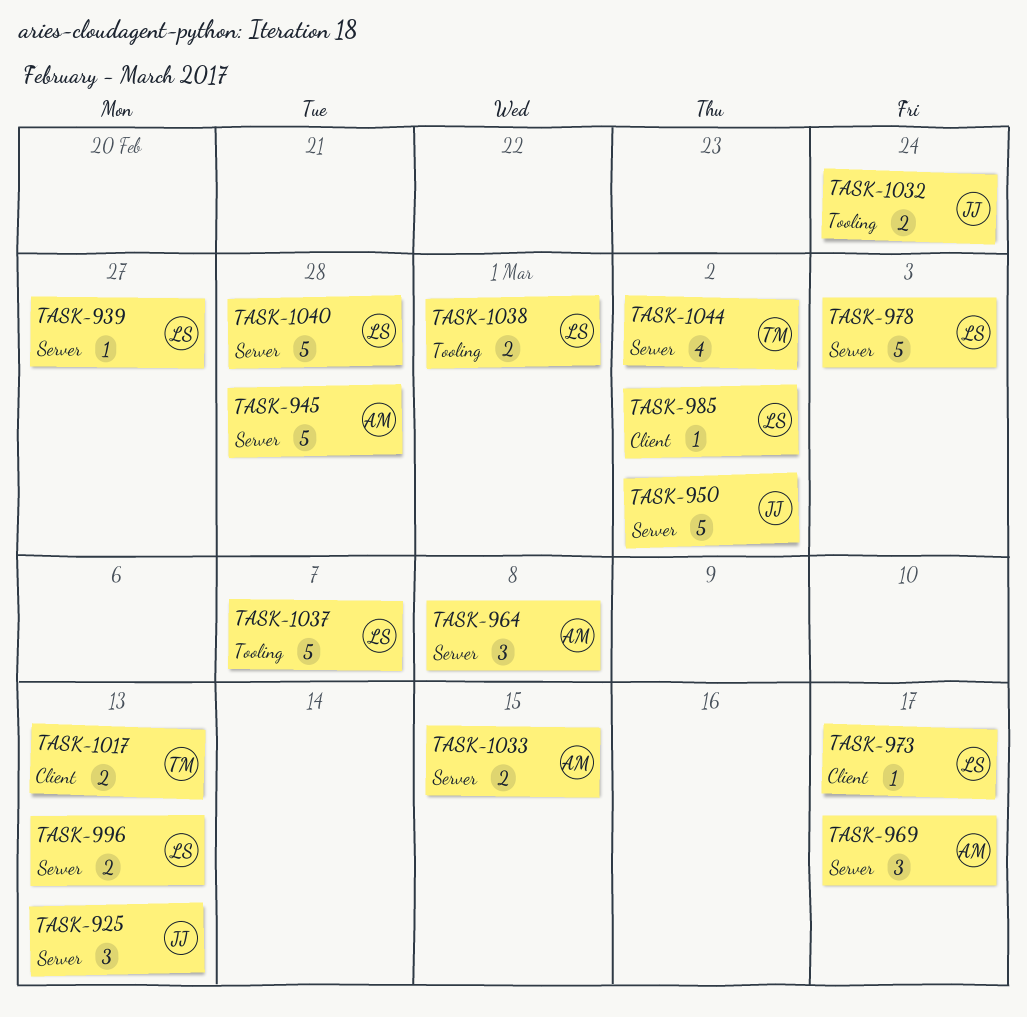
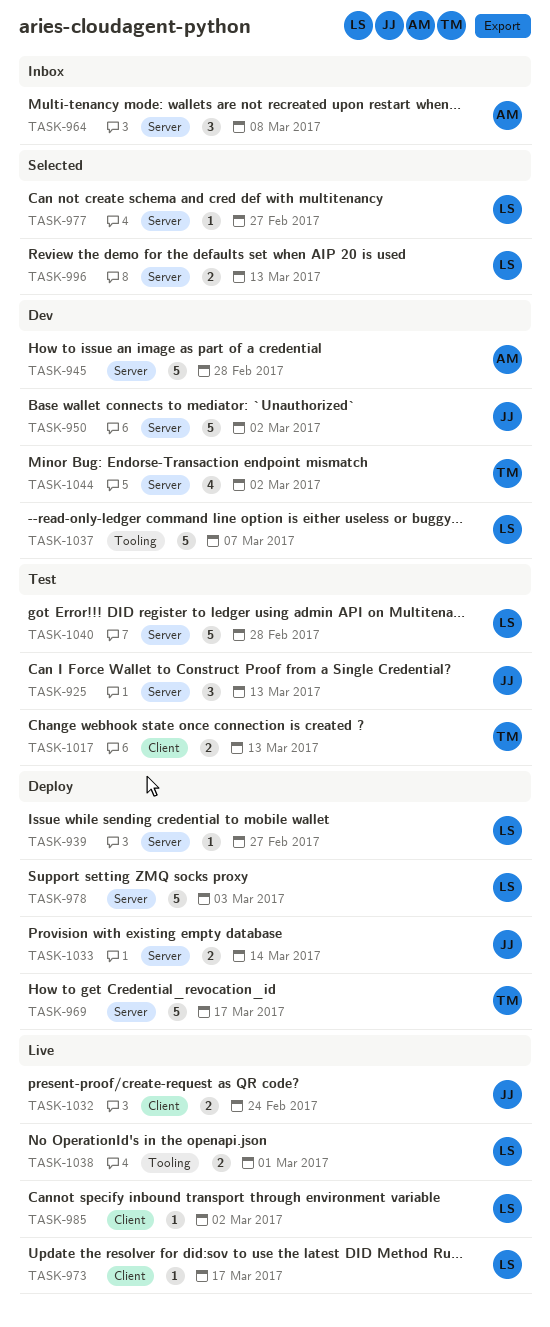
TASK-969, owner: AM -> TM
TASK-969, estimate: 3 -> 5
TASK-977: none -> present
TASK-1032, label: Tooling -> Client
TASK-1033, owner: AM -> JJ
TASK-1033, due: Mar 15 -> Mar 14

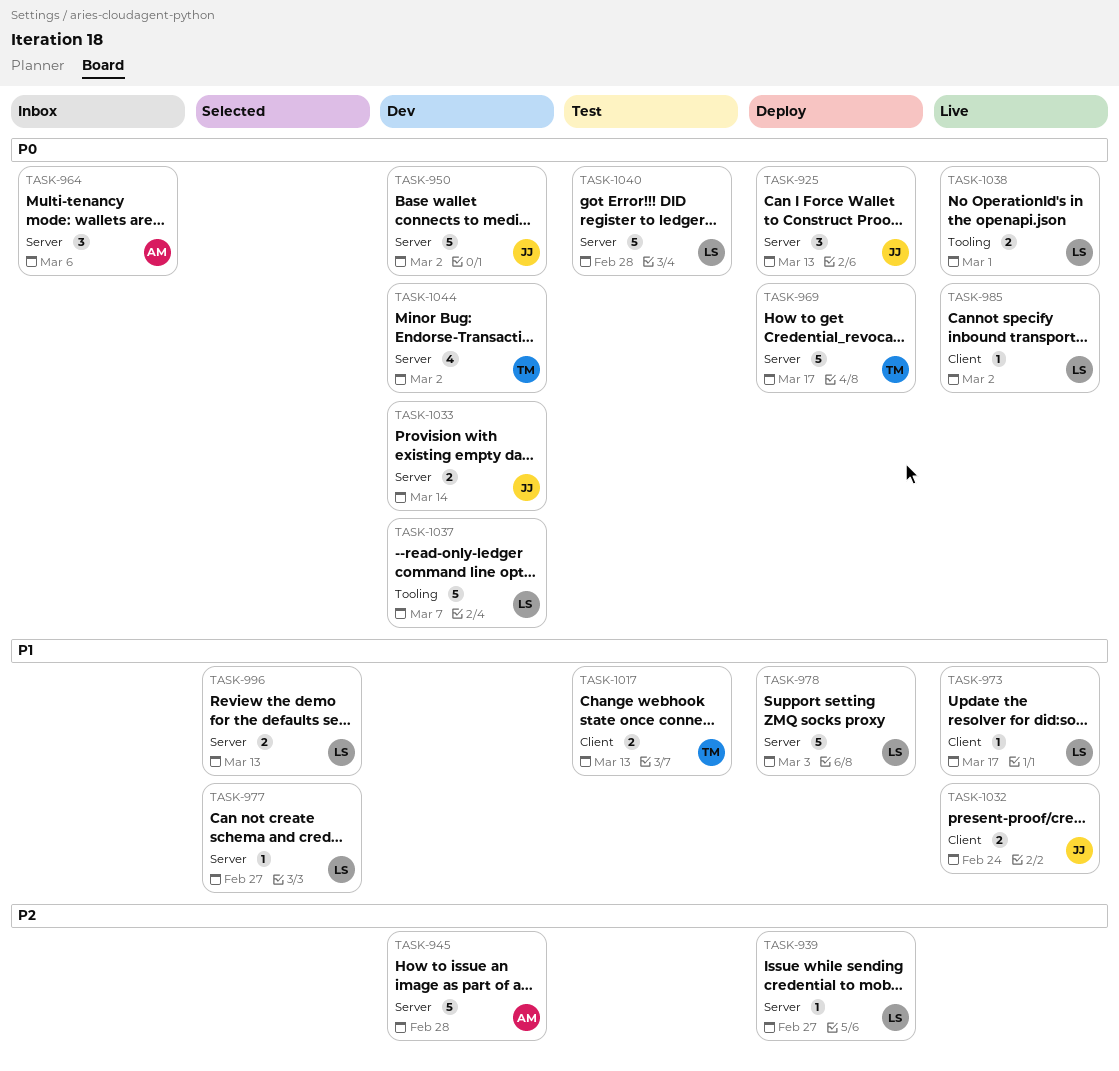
TASK-925, status: Test -> Deploy
TASK-964, due: Mar 8 -> Mar 6
TASK-1033, status: Deploy -> Dev

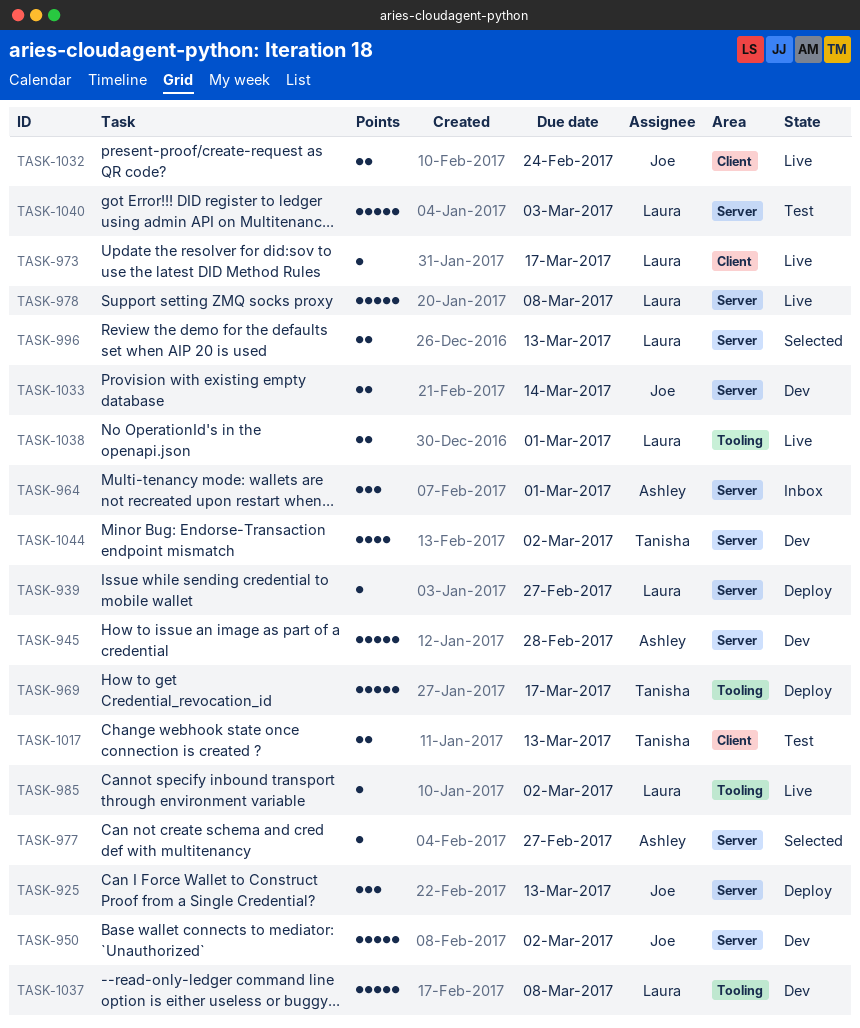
TASK-964, due: Mar 6 -> Mar 1
TASK-969, label: Server -> Tooling
TASK-977, owner: Laura -> Ashley
TASK-978, status: Deploy -> Live
TASK-978, due: Mar 3 -> Mar 8
TASK-985, label: Client -> Tooling
TASK-1037, due: Mar 7 -> Mar 8
TASK-1040, due: Feb 28 -> Mar 3

